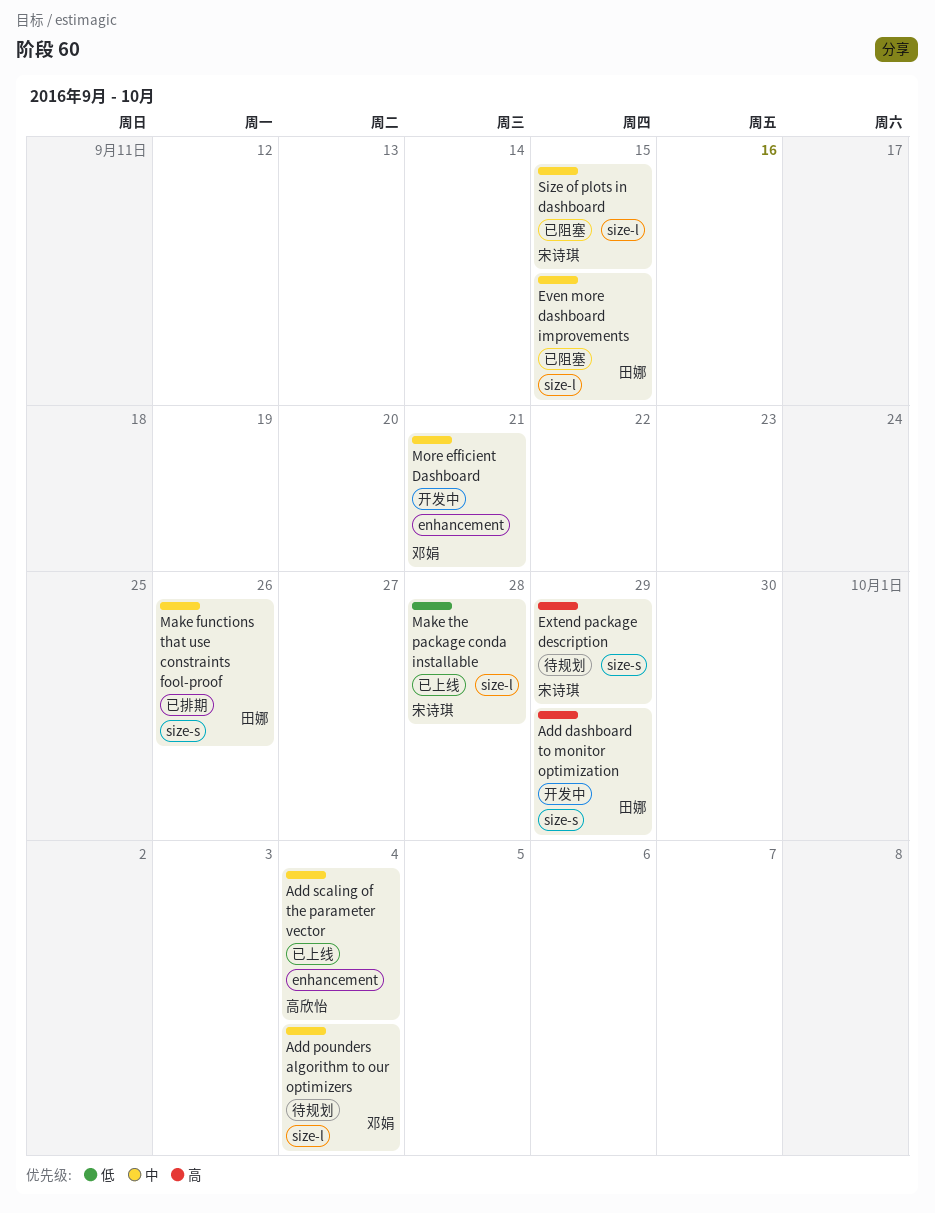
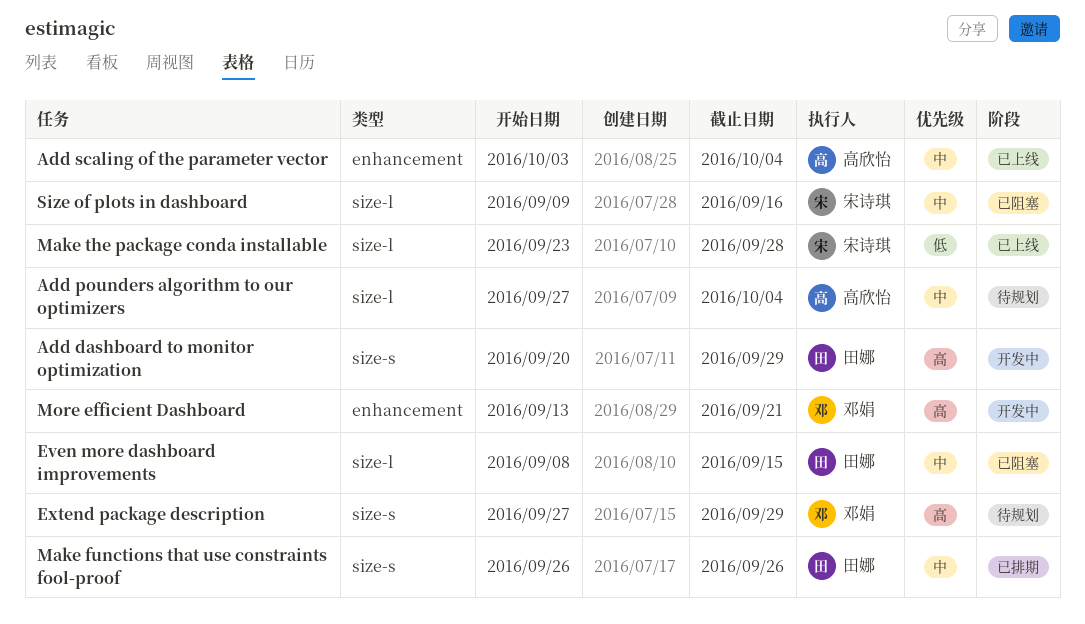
Add pounders algorithm to our optimizers, owner: 邓娟 -> 高欣怡
Extend package description, owner: 宋诗琪 -> 邓娟
More efficient Dashboard, priority: 中 -> 高
Size of plots in dashboard, due: Sep 15 -> Sep 16

